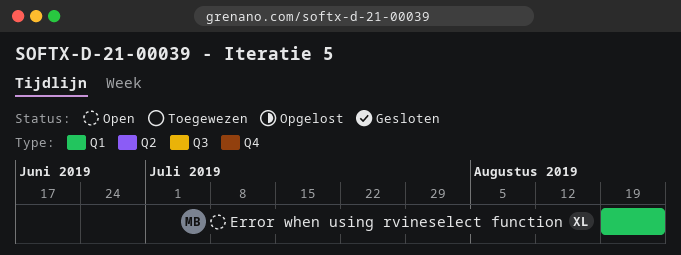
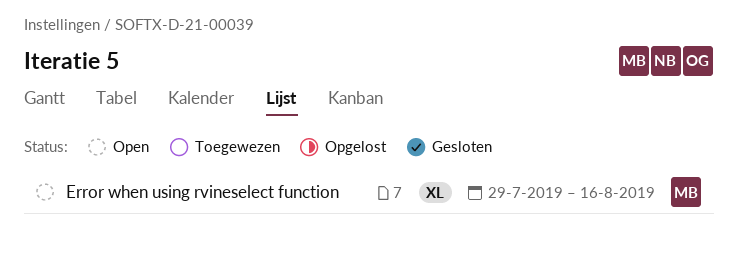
Error when using rvineselect function, start: Aug 19 -> Jul 29
Error when using rvineselect function, due: Aug 23 -> Aug 16

